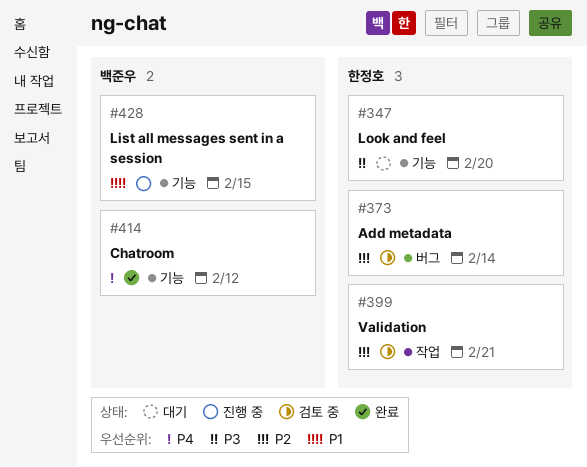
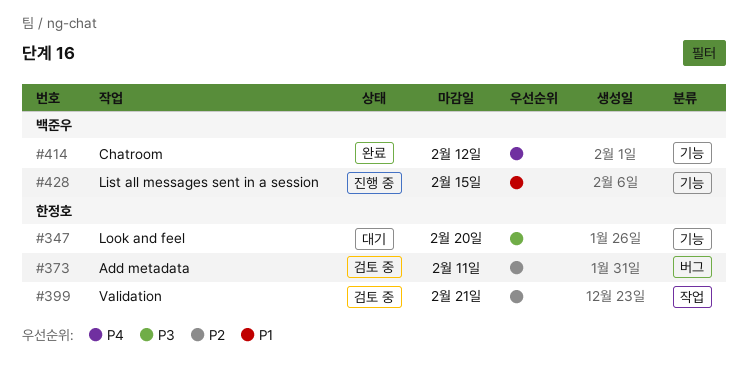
#373, due: Feb 14 -> Feb 11

